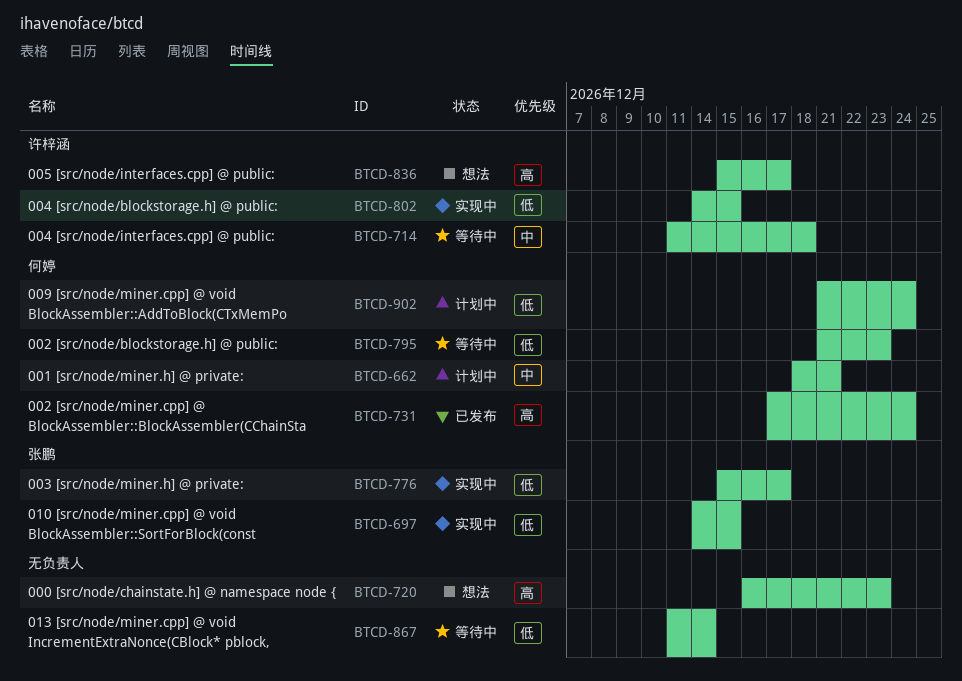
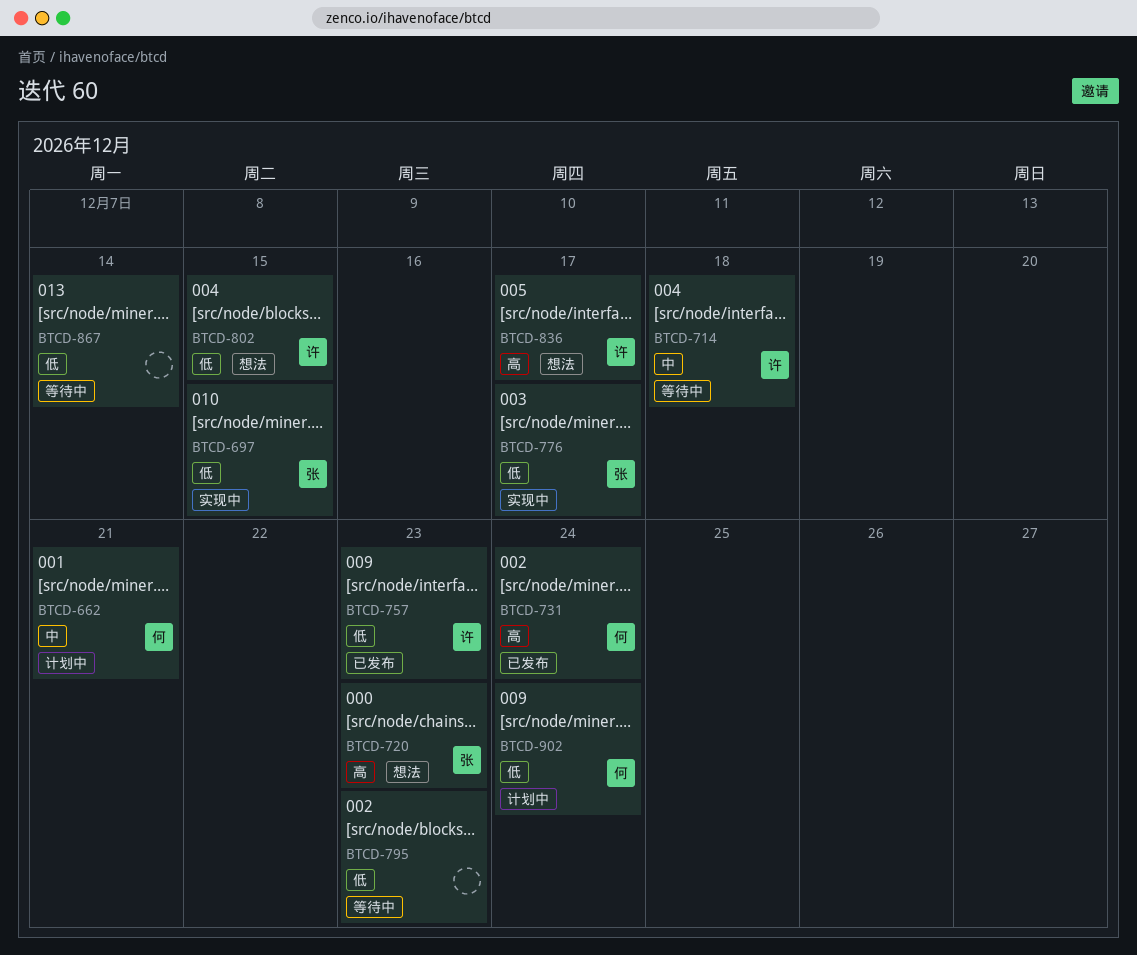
BTCD-720, owner: none -> 张鹏
BTCD-757: none -> present
BTCD-795, owner: 何婷 -> none
BTCD-802, status: 实现中 -> 想法

